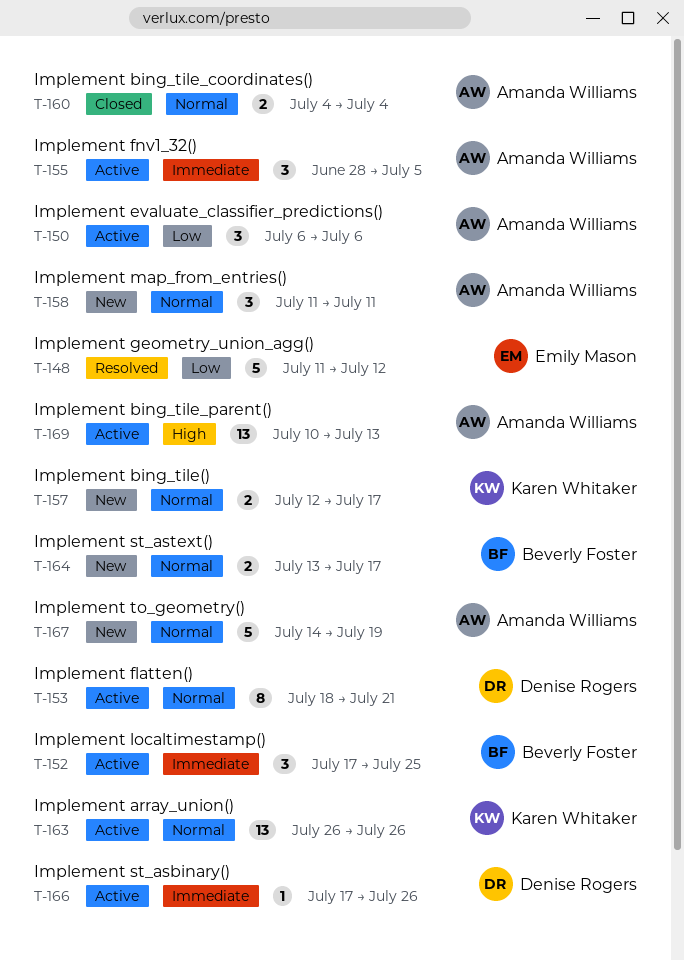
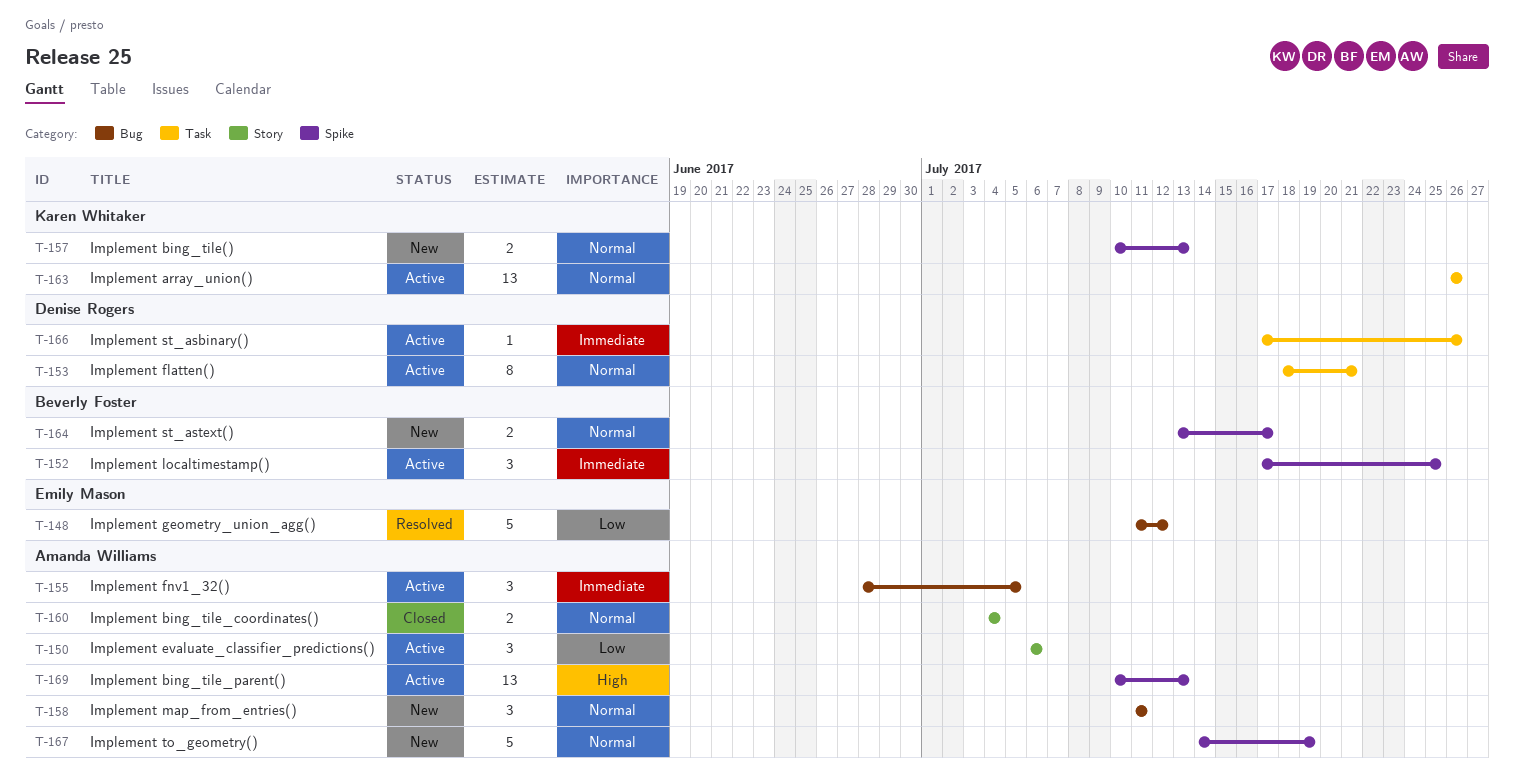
T-157, start: Jul 12 -> Jul 10
T-157, due: Jul 17 -> Jul 13

